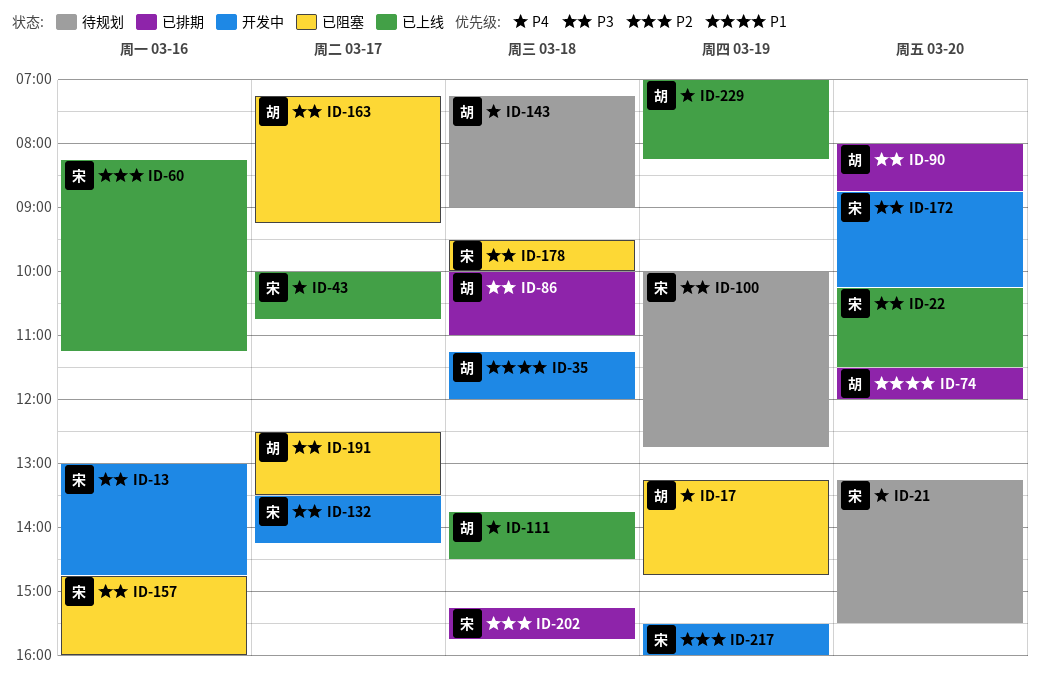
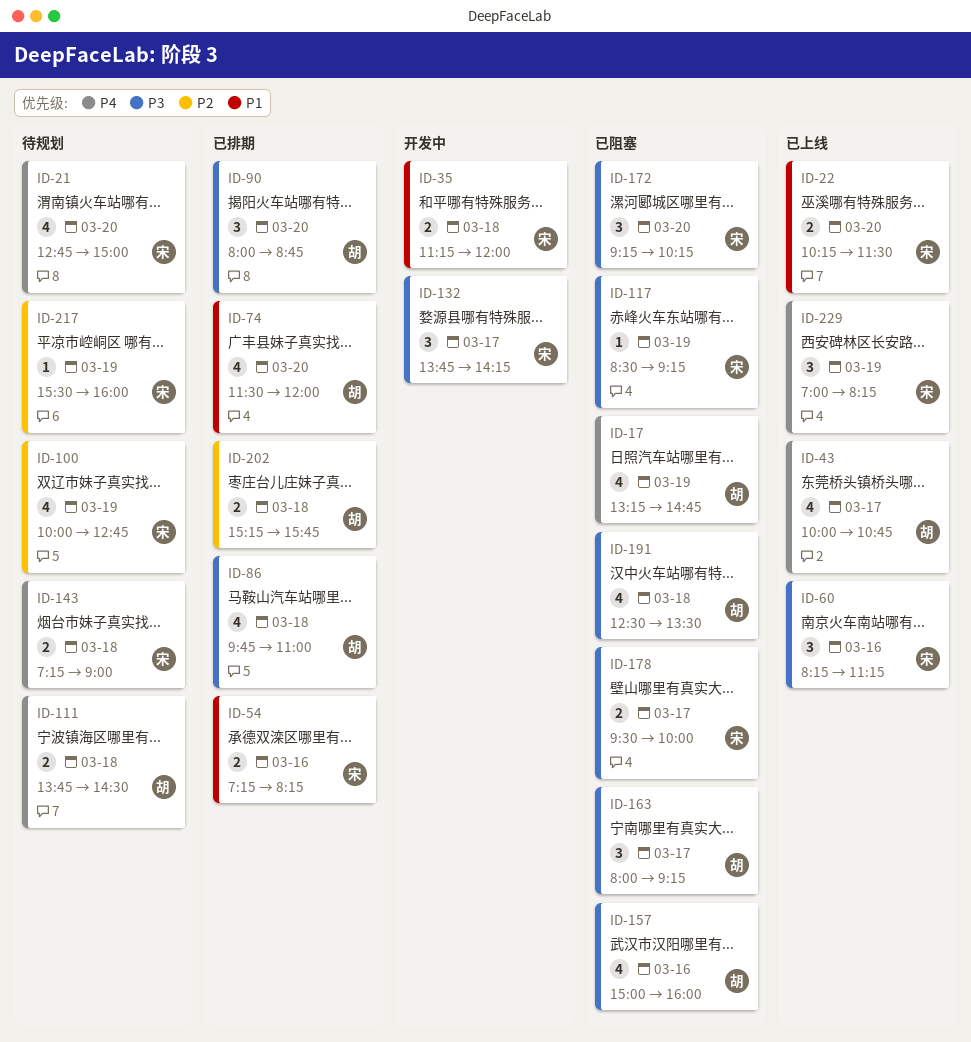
ID-13: present -> none
ID-21, begins: 13:15 -> 12:45
ID-21, ends: 15:30 -> 15:00
ID-22, priority: P3 -> P1
ID-35, owner: 胡 -> 宋
ID-43, owner: 宋 -> 胡
ID-54: none -> present
ID-60, priority: P2 -> P3
ID-86, begins: 10:00 -> 09:45
ID-100, priority: P3 -> P2
ID-111, status: 已上线 -> 待规划
ID-117: none -> present
ID-132, begins: 13:30 -> 13:45
ID-143, owner: 胡 -> 宋
ID-157, owner: 宋 -> 胡
ID-157, begins: 14:45 -> 15:00
ID-163, begins: 07:15 -> 08:00
ID-172, status: 开发中 -> 已阻塞
ID-172, begins: 08:45 -> 09:15
ID-178, day: Mar 18 -> Mar 17
ID-191, day: Mar 17 -> Mar 18
ID-202, owner: 宋 -> 胡
ID-217, status: 开发中 -> 待规划
ID-229, owner: 胡 -> 宋

